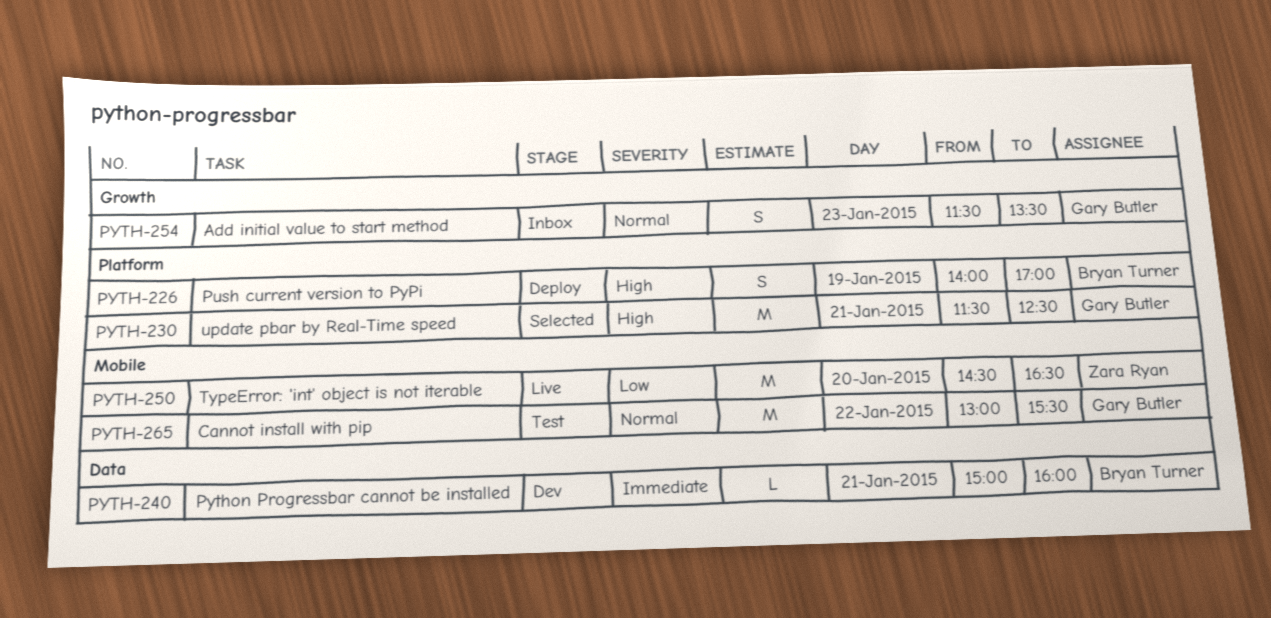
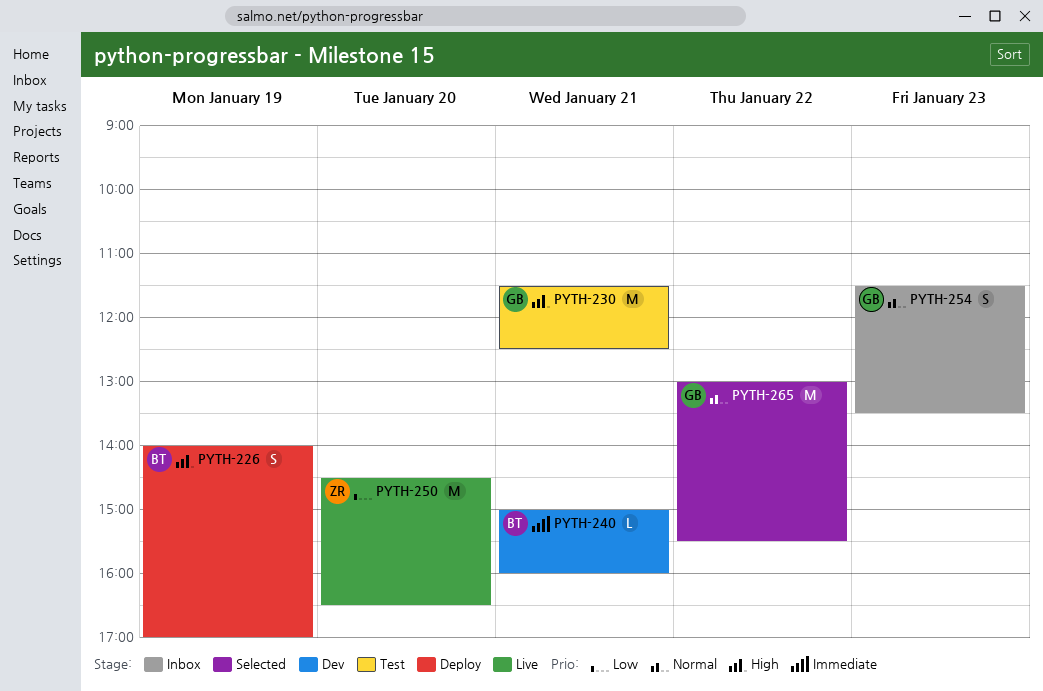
PYTH-230, status: Selected -> Test
PYTH-265, status: Test -> Selected

